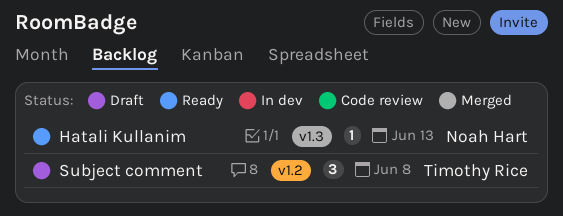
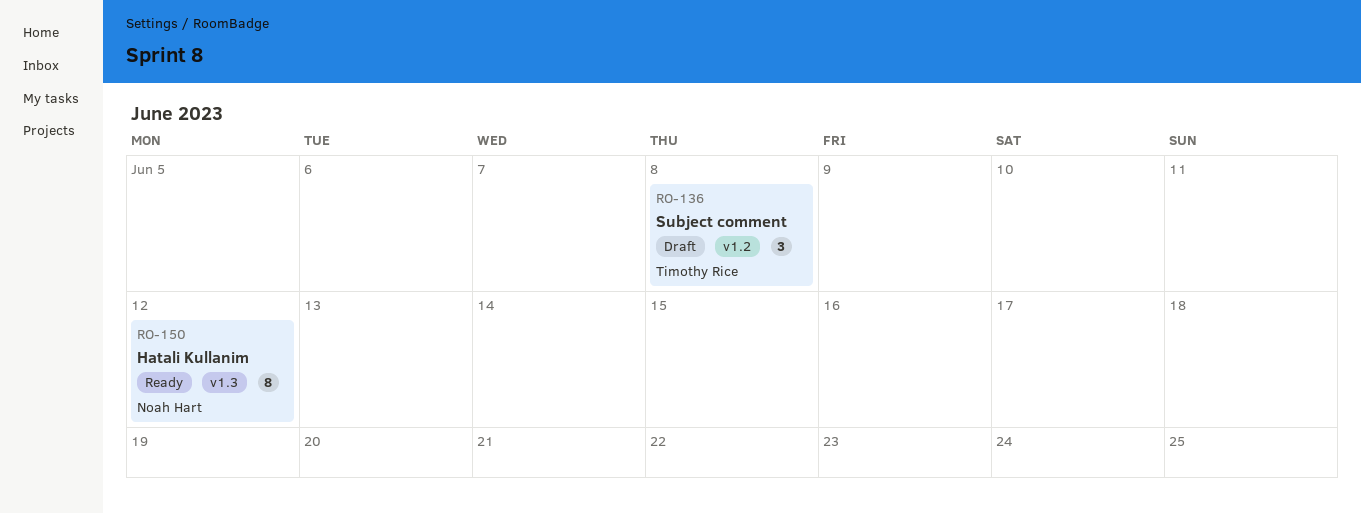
Hatali Kullanim, estimate: 1 -> 8
Hatali Kullanim, due: Jun 13 -> Jun 12

